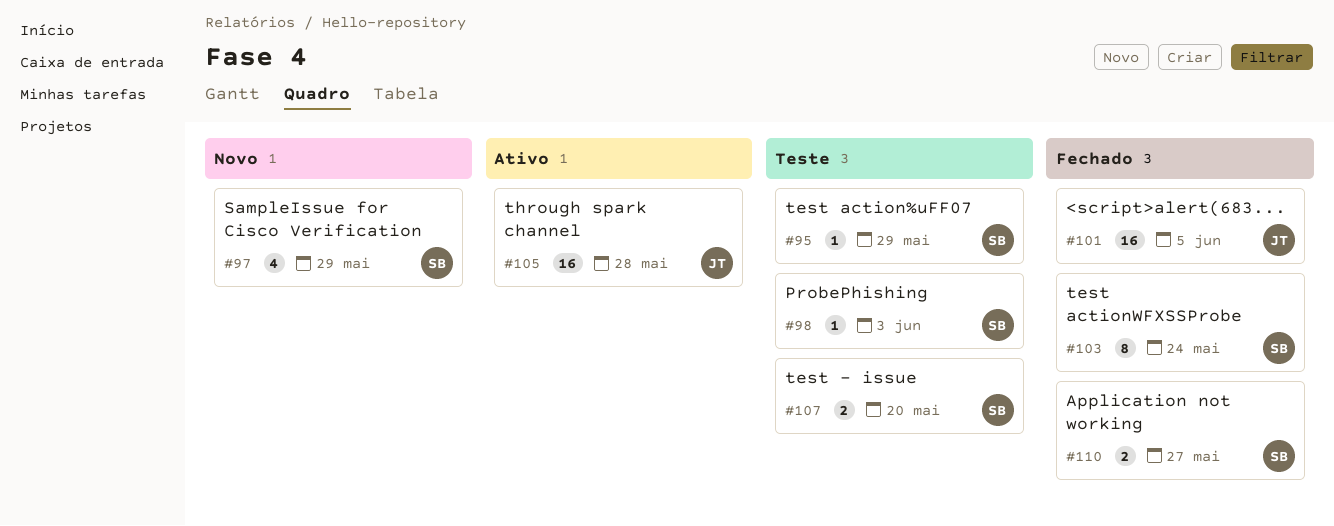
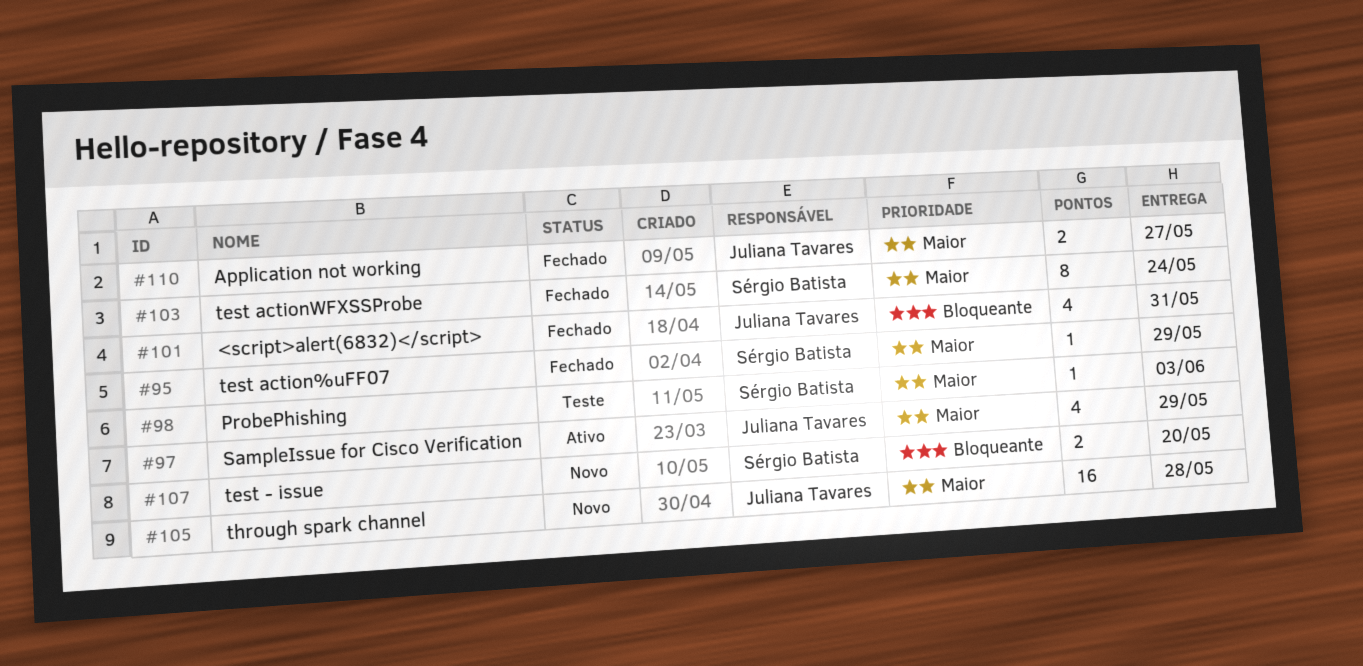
#95, status: Teste -> Fechado
#97, status: Novo -> Ativo
#97, owner: Sérgio Batista -> Juliana Tavares
#101, estimate: 16 -> 4
#101, due: Jun 5 -> May 31
#105, status: Ativo -> Novo
#107, status: Teste -> Novo
#110, owner: Sérgio Batista -> Juliana Tavares

